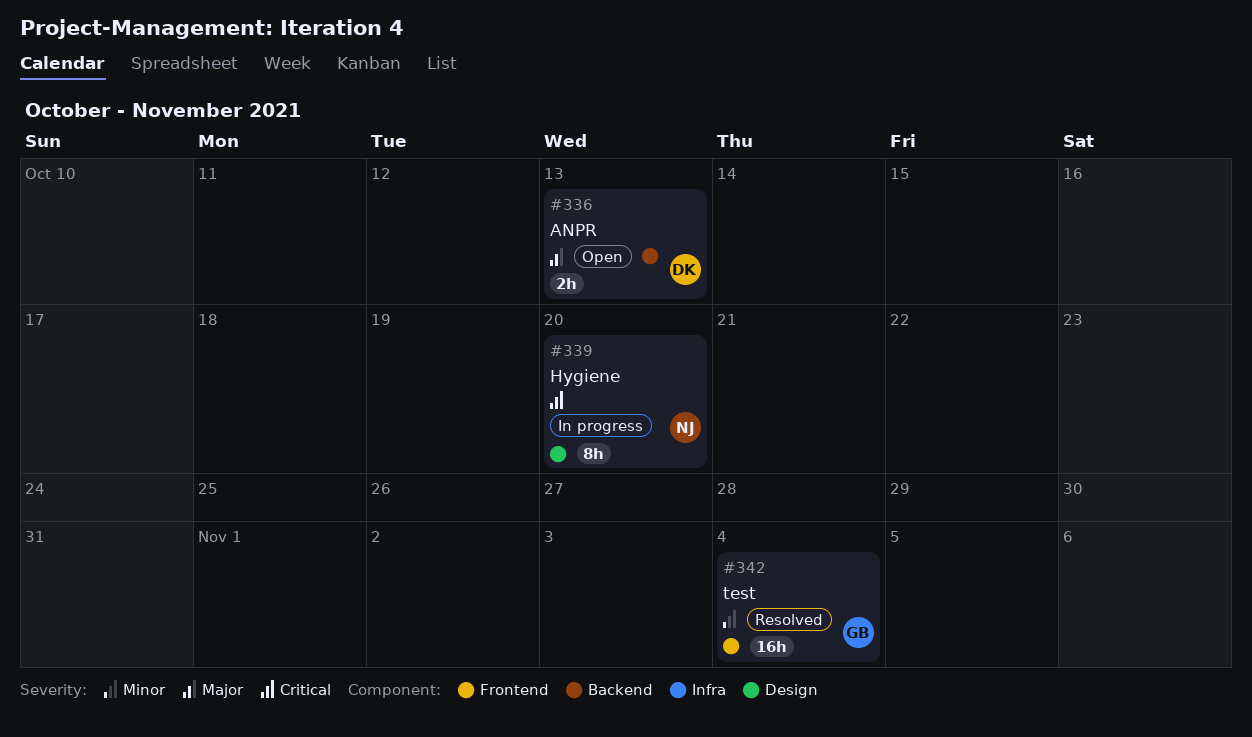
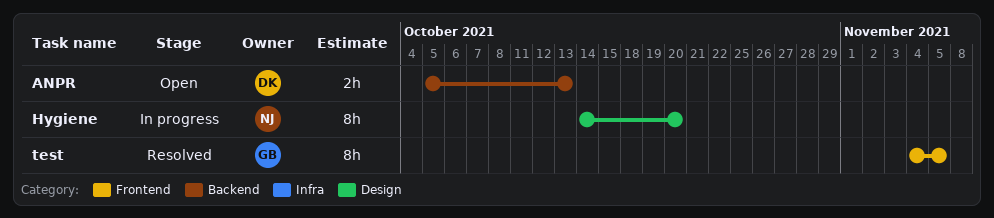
test, estimate: 16h -> 8h
test, due: Nov 4 -> Nov 5

